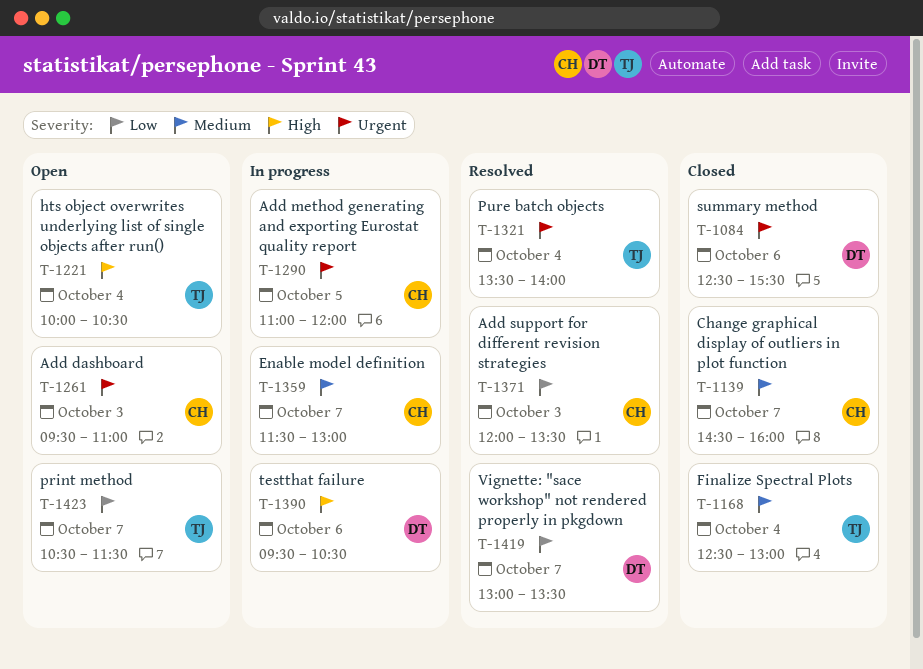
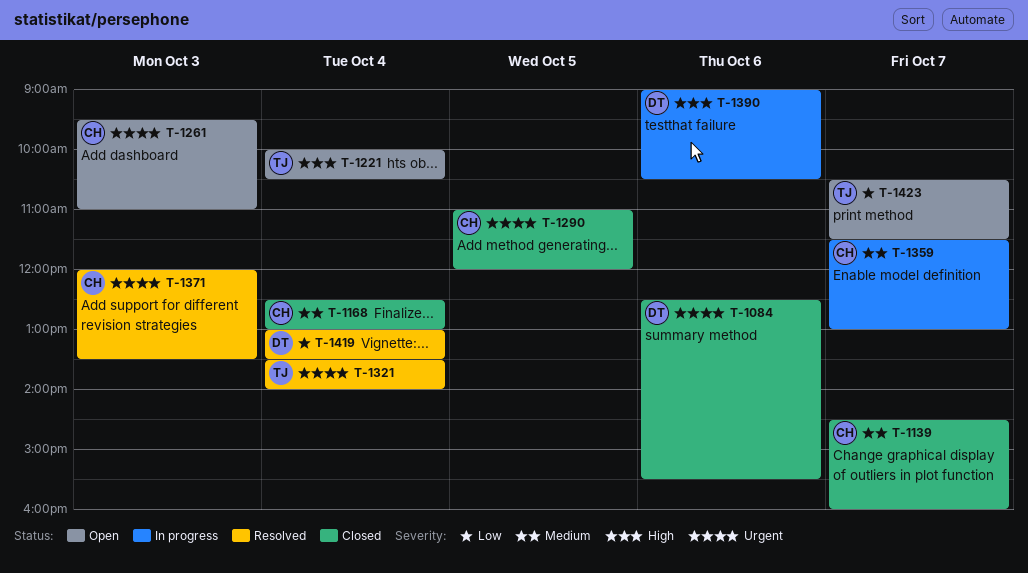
T-1168, owner: TJ -> CH
T-1290, status: In progress -> Closed
T-1371, priority: Low -> Urgent
T-1390, begins: 09:30 -> 09:00
T-1419, day: Oct 7 -> Oct 4

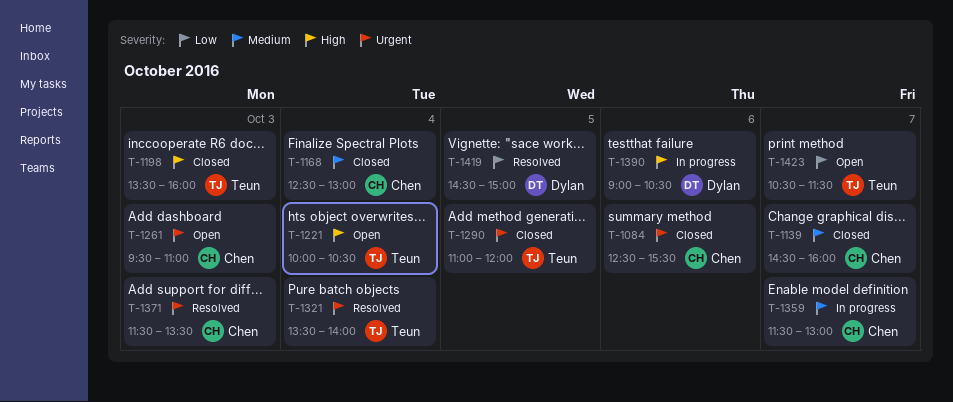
T-1084, owner: Dylan -> Chen
T-1198: none -> present
T-1290, owner: Chen -> Teun
T-1371, begins: 12:00 -> 11:30
T-1419, day: Oct 4 -> Oct 5
T-1419, begins: 13:00 -> 14:30
T-1419, ends: 13:30 -> 15:00

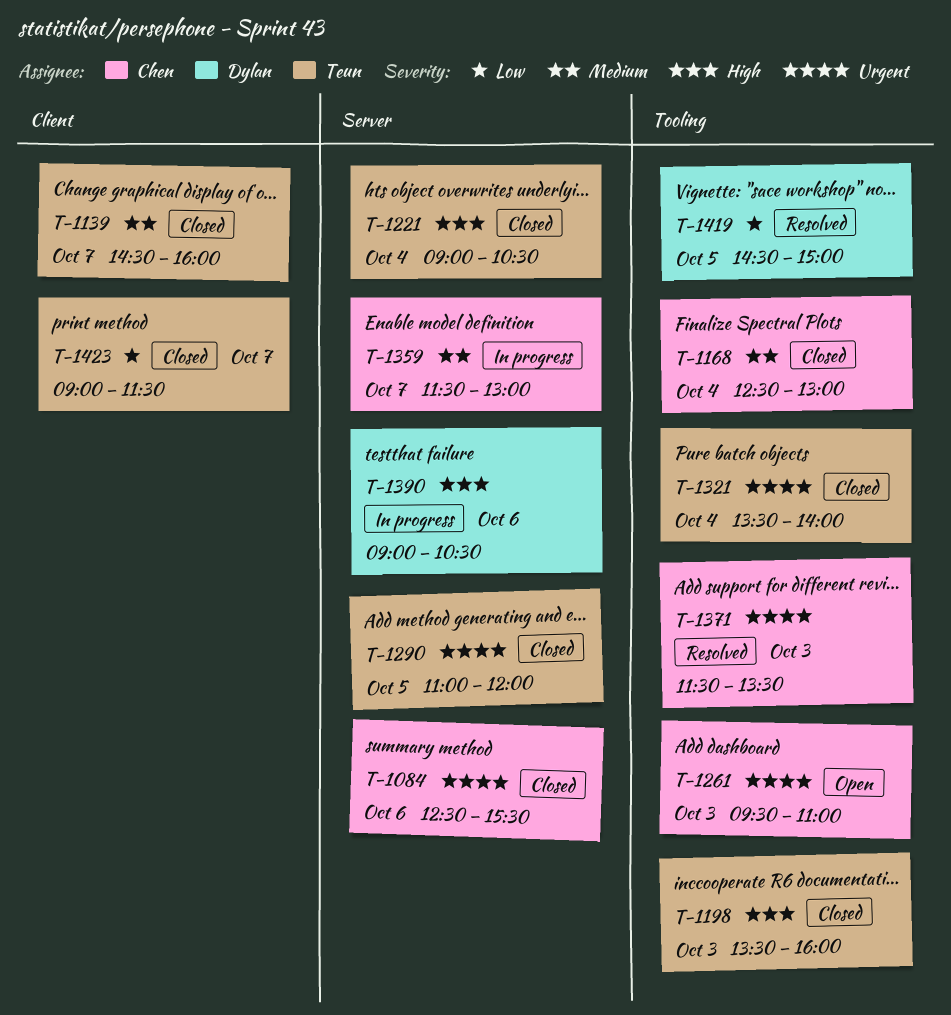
T-1139, owner: Chen -> Teun
T-1221, status: Open -> Closed
T-1221, begins: 10:00 -> 09:00
T-1321, status: Resolved -> Closed
T-1423, status: Open -> Closed
T-1423, begins: 10:30 -> 09:00

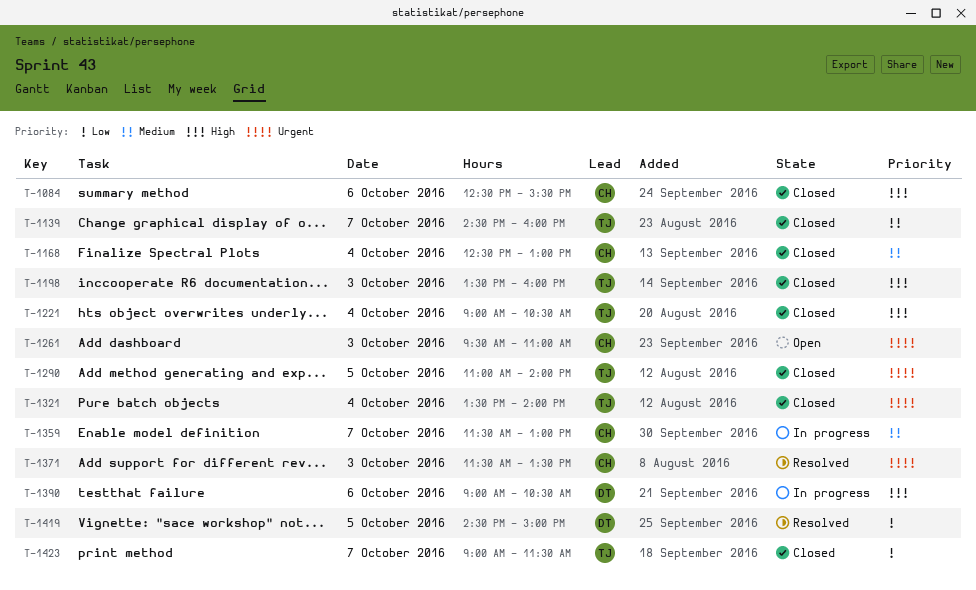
T-1084, priority: Urgent -> High
T-1290, ends: 12:00 -> 14:00

